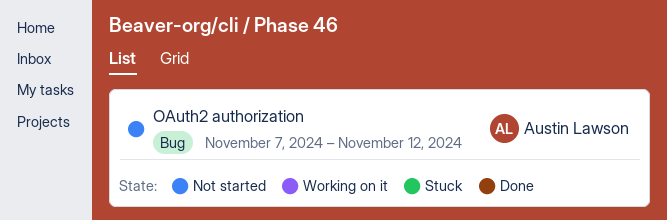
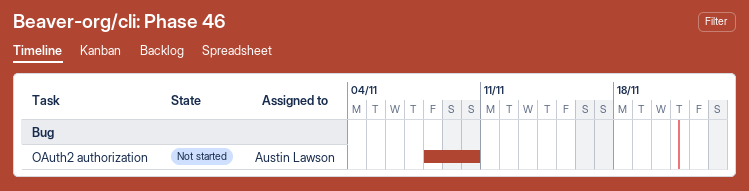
OAuth2 authorization, start: Nov 7 -> Nov 8
OAuth2 authorization, due: Nov 12 -> Nov 10

